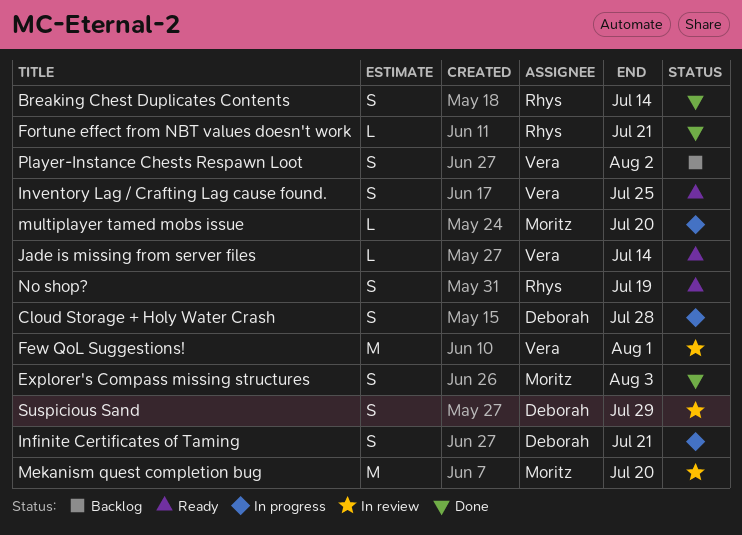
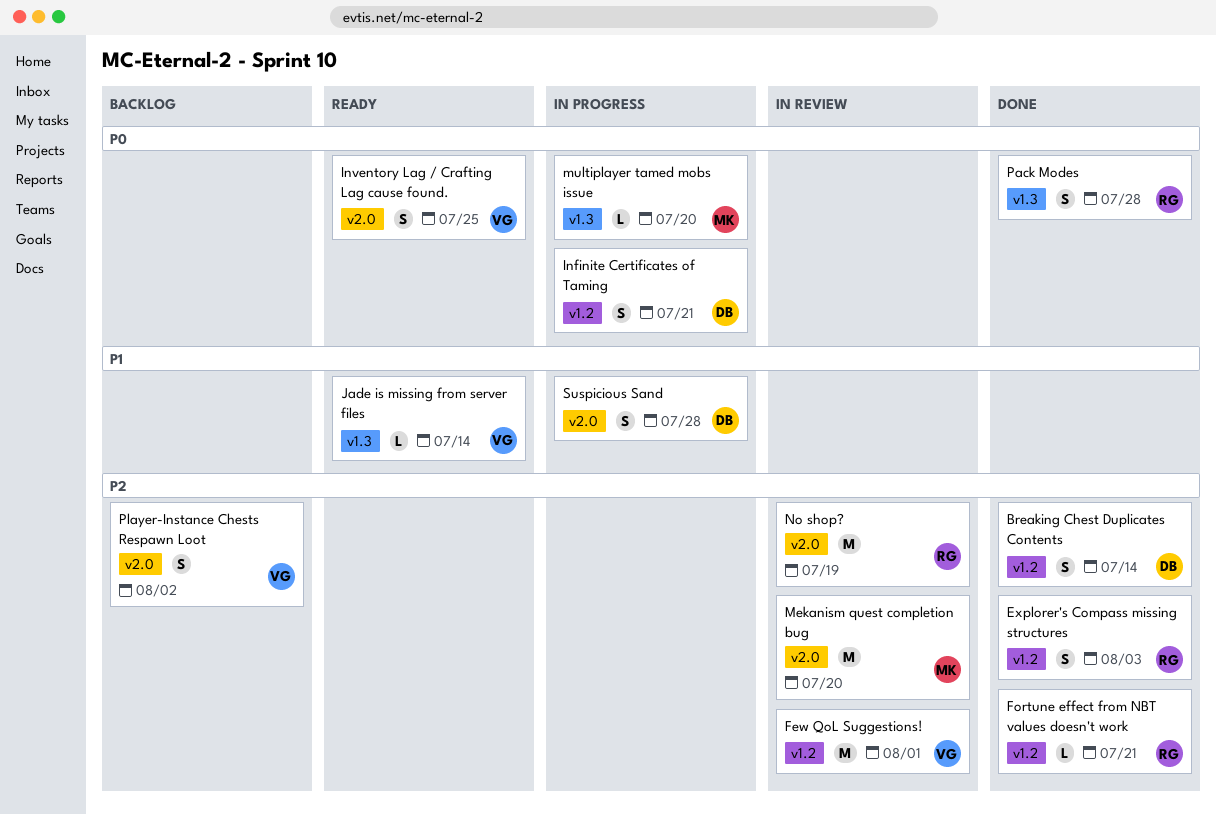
Breaking Chest Duplicates Contents, owner: Rhys -> Deborah
Cloud Storage + Holy Water Crash: present -> none
Explorer's Compass missing structures, owner: Moritz -> Rhys
No shop?, status: Ready -> In review
No shop?, estimate: S -> M
Pack Modes: none -> present
Suspicious Sand, status: In review -> In progress
Suspicious Sand, due: Jul 29 -> Jul 28

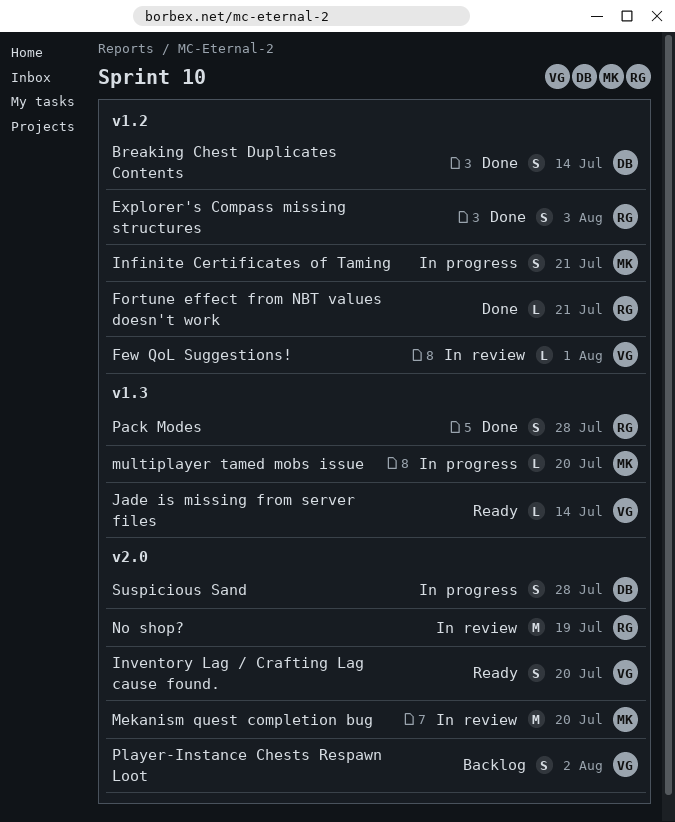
Few QoL Suggestions!, estimate: M -> L
Infinite Certificates of Taming, owner: DB -> MK
Inventory Lag / Crafting Lag cause found., due: Jul 25 -> Jul 20

